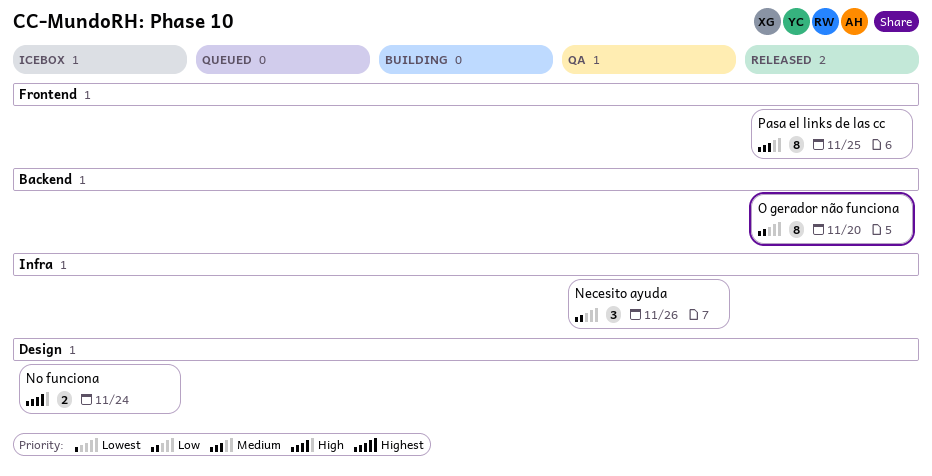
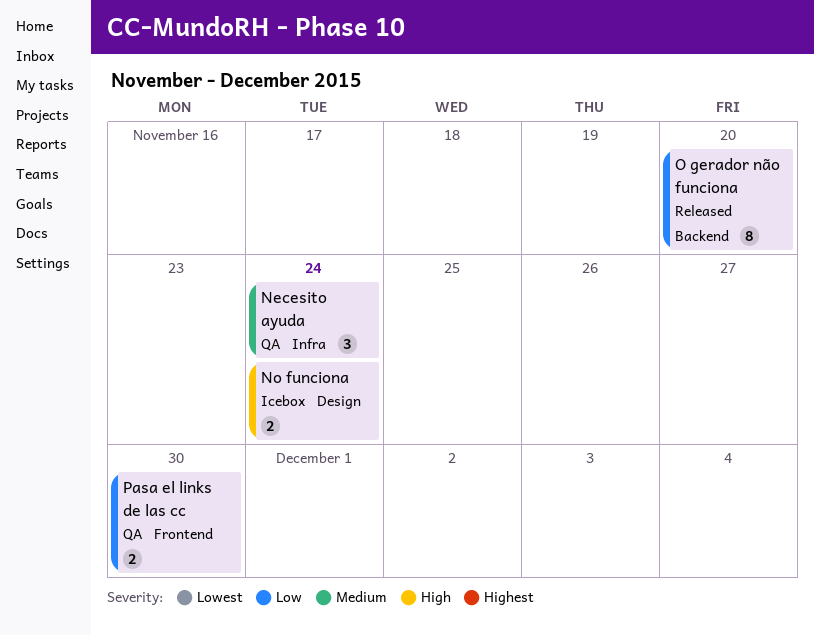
Necesito ayuda, priority: Low -> Medium
Necesito ayuda, due: Nov 26 -> Nov 24
Pasa el links de las cc, status: Released -> QA
Pasa el links de las cc, priority: Medium -> Low
Pasa el links de las cc, estimate: 8 -> 2
Pasa el links de las cc, due: Nov 25 -> Nov 30

